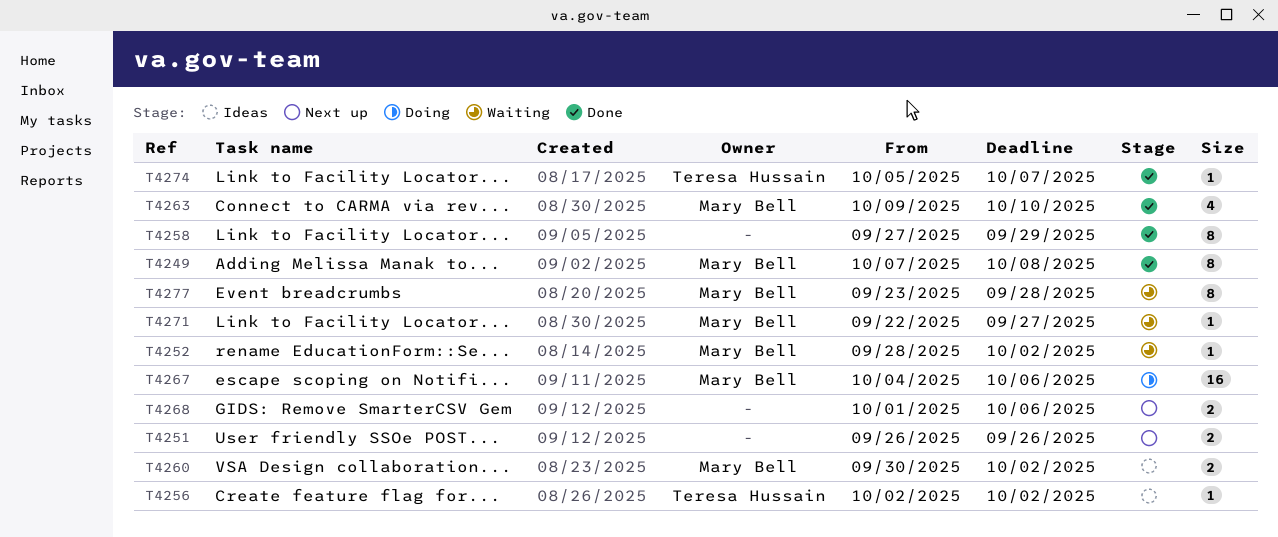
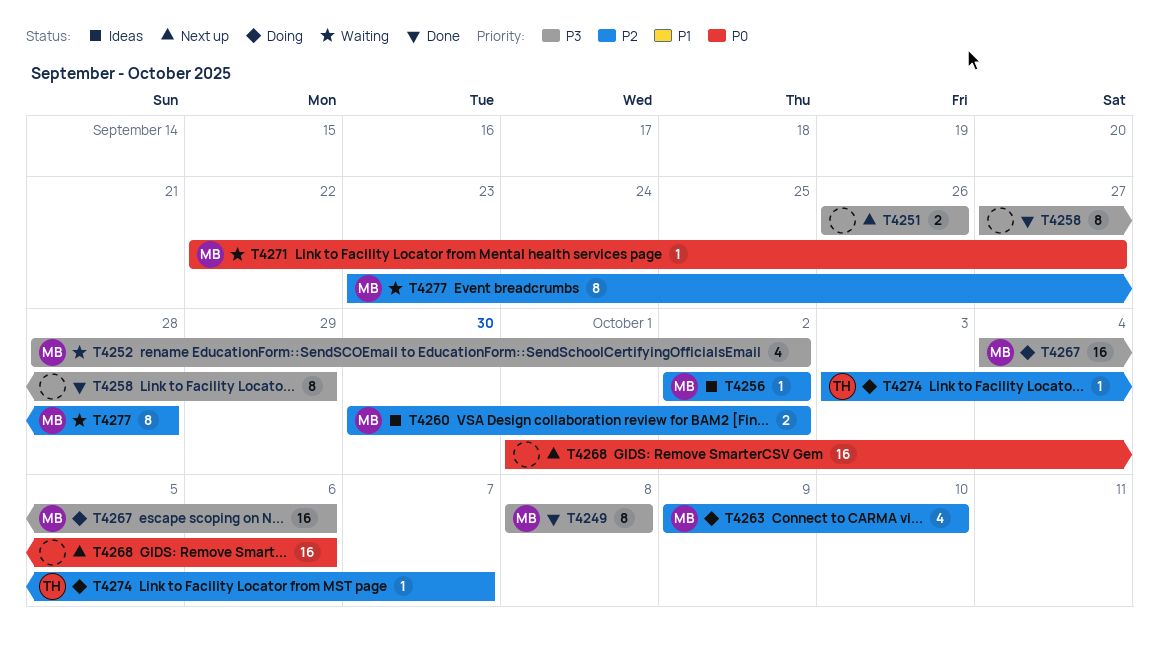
T4249, start: Oct 7 -> Oct 8
T4252, estimate: 1 -> 4
T4256, owner: Teresa Hussain -> Mary Bell
T4263, status: Done -> Doing
T4268, estimate: 2 -> 16
T4274, status: Done -> Doing
T4274, start: Oct 5 -> Oct 3

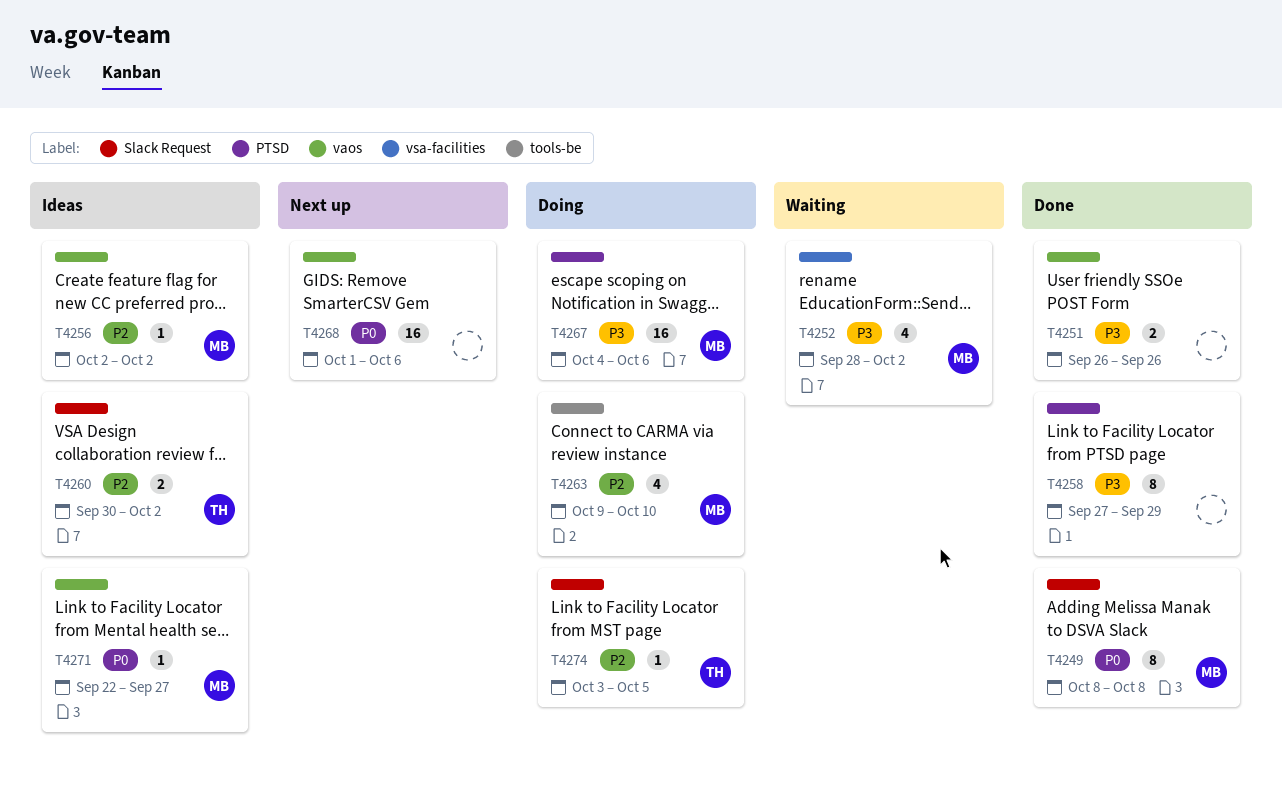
T4249, priority: P3 -> P0
T4251, status: Next up -> Done
T4260, owner: MB -> TH
T4271, status: Waiting -> Ideas
T4274, due: Oct 7 -> Oct 5
T4277: present -> none

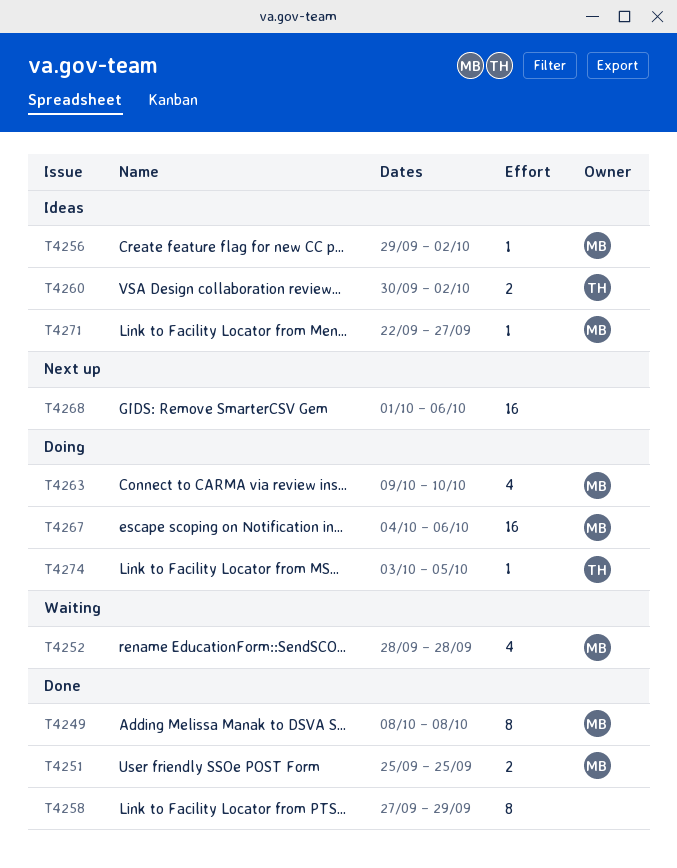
T4251, owner: none -> MB
T4251, start: Sep 26 -> Sep 25
T4251, due: Sep 26 -> Sep 25
T4252, due: Oct 2 -> Sep 28
T4256, start: Oct 2 -> Sep 29

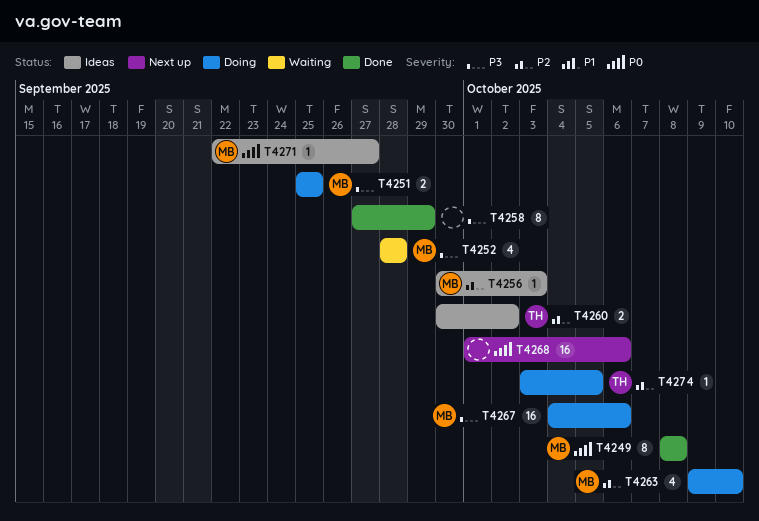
T4251, status: Done -> Doing
T4256, start: Sep 29 -> Sep 30
T4256, due: Oct 2 -> Oct 3

